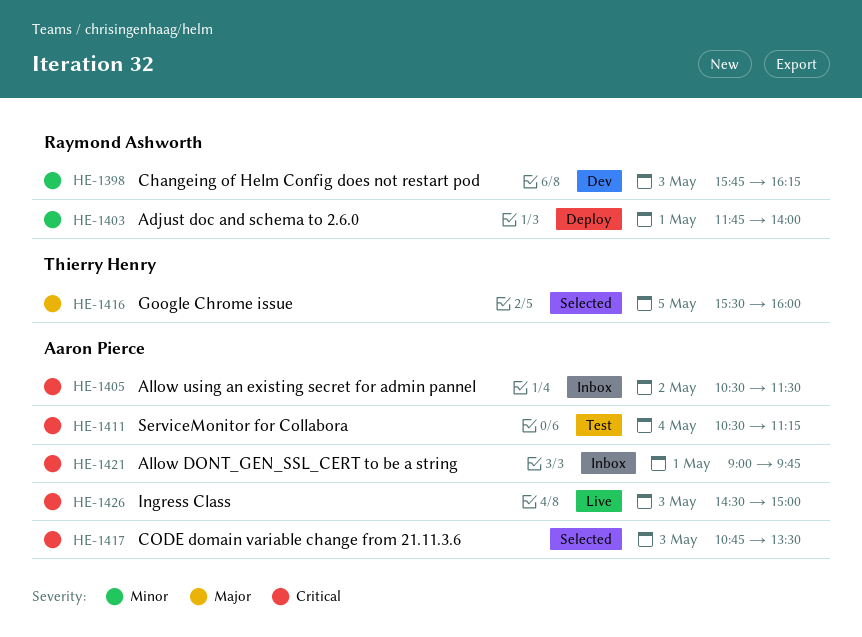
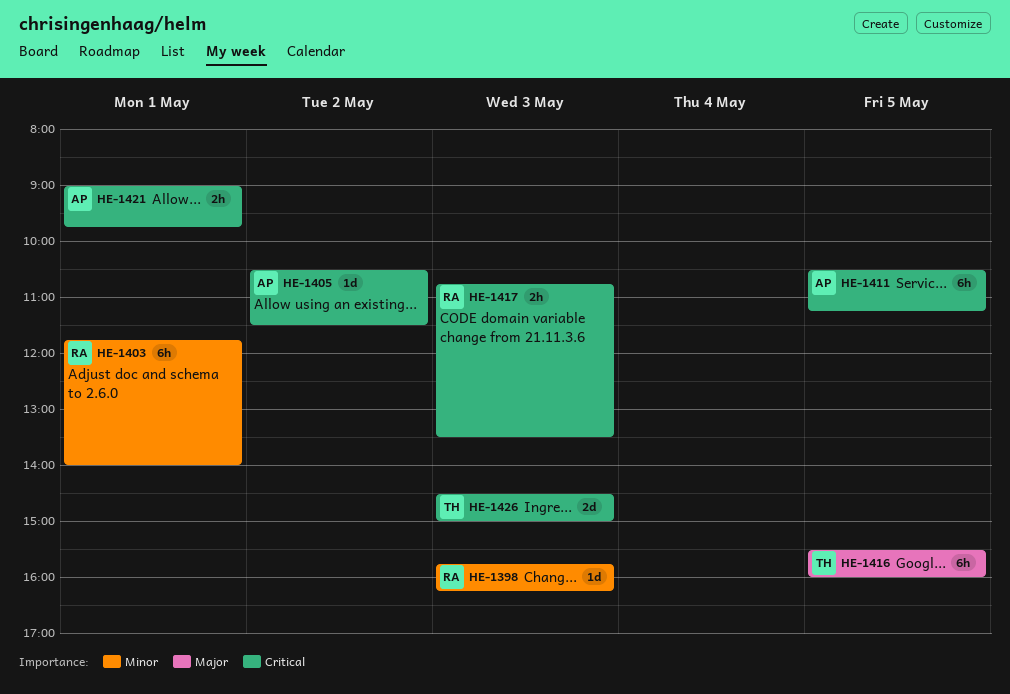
HE-1411, day: May 4 -> May 5
HE-1417, owner: Aaron Pierce -> Raymond Ashworth
HE-1426, owner: Aaron Pierce -> Thierry Henry

